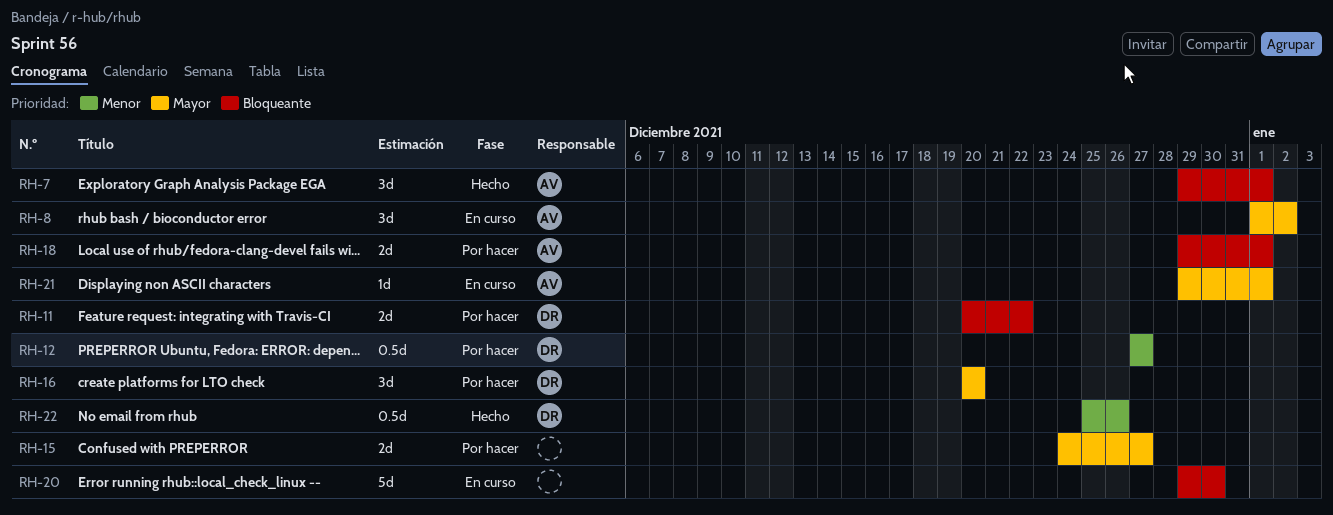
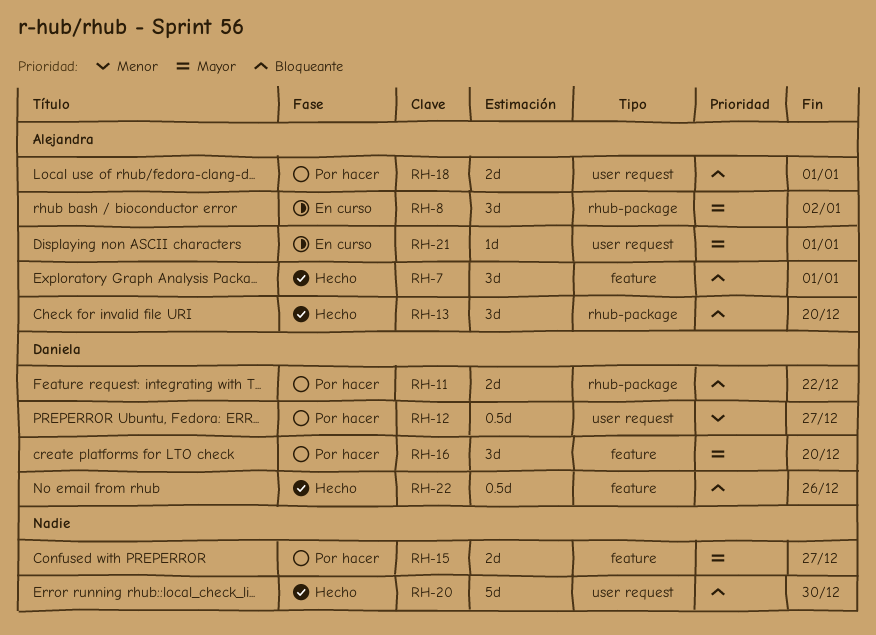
RH-13: none -> present
RH-20, status: En curso -> Hecho
RH-22, priority: Menor -> Bloqueante

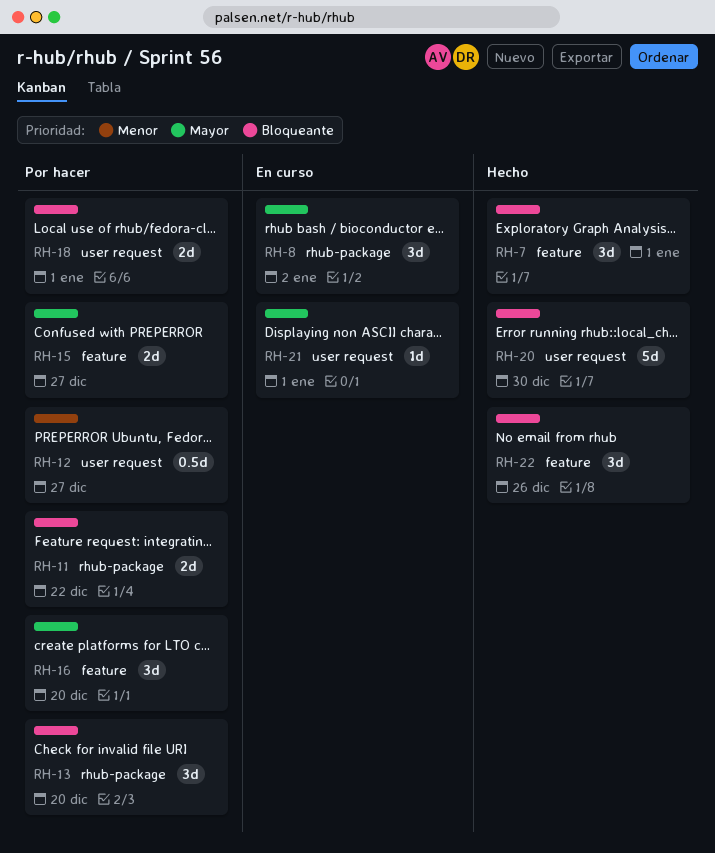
RH-13, status: Hecho -> Por hacer
RH-22, estimate: 0.5d -> 3d

